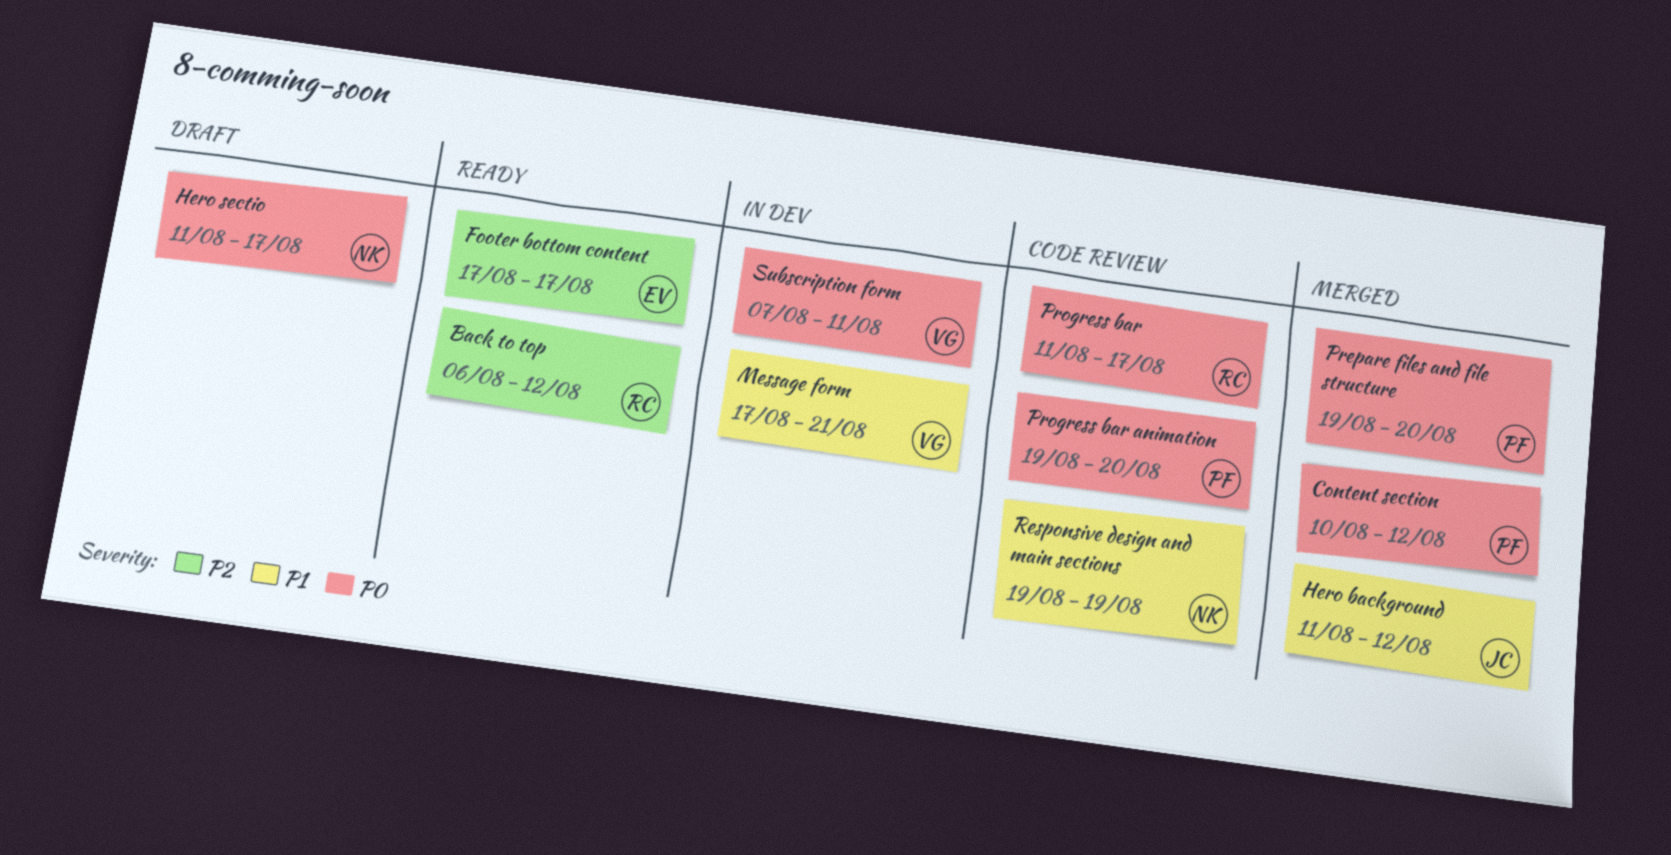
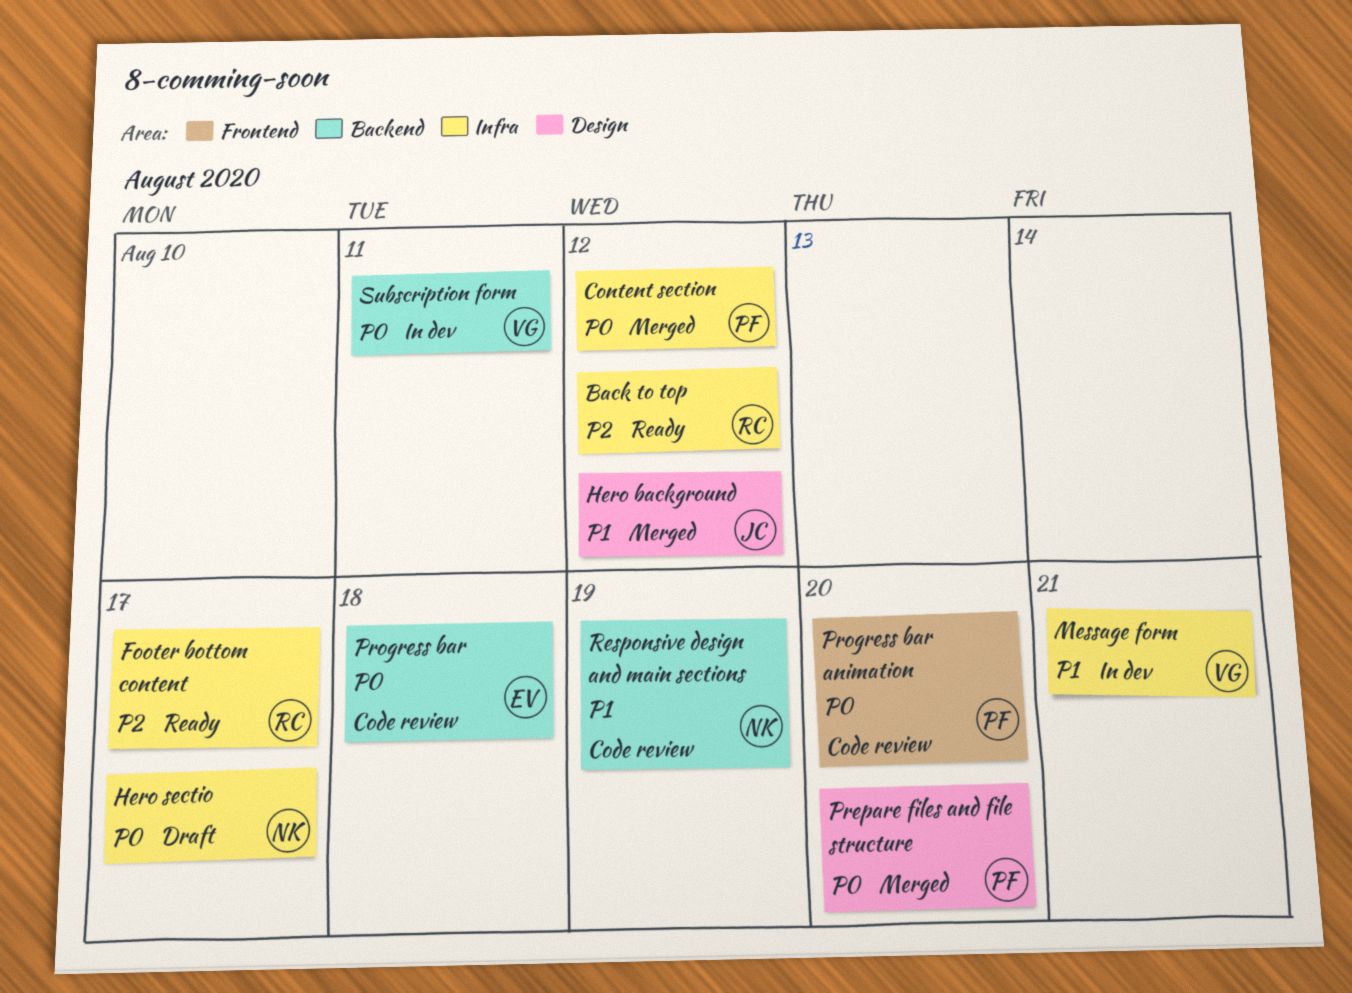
Footer bottom content, owner: EV -> RC
Progress bar, owner: RC -> EV
Progress bar, due: Aug 17 -> Aug 18

